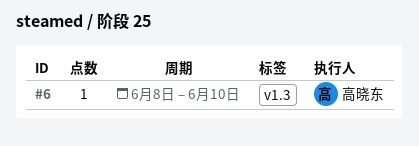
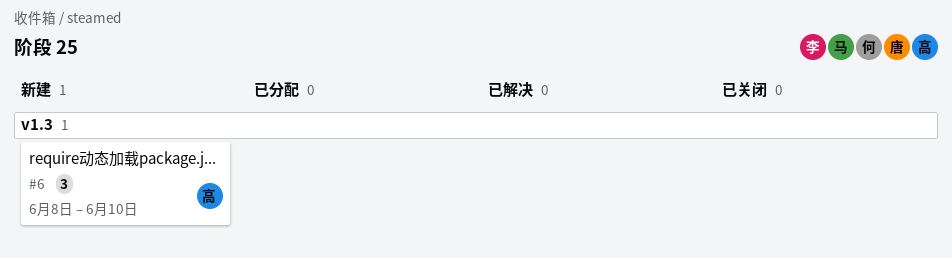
#6, estimate: 1 -> 3

